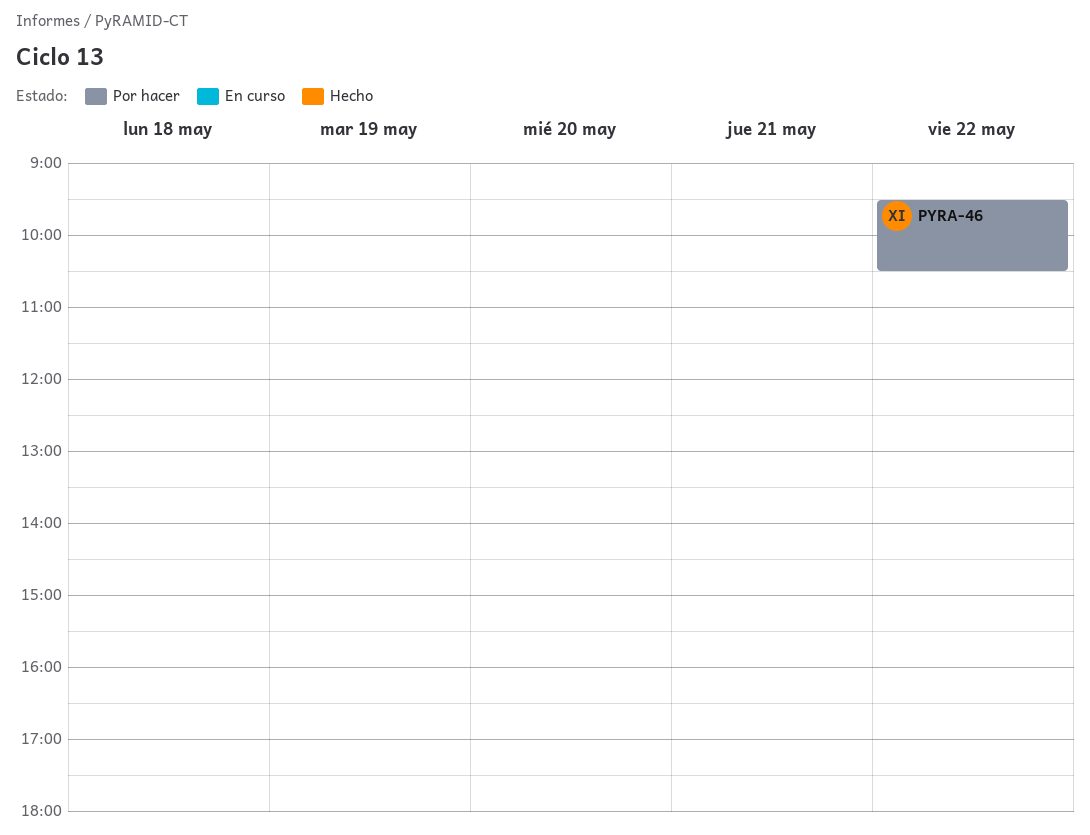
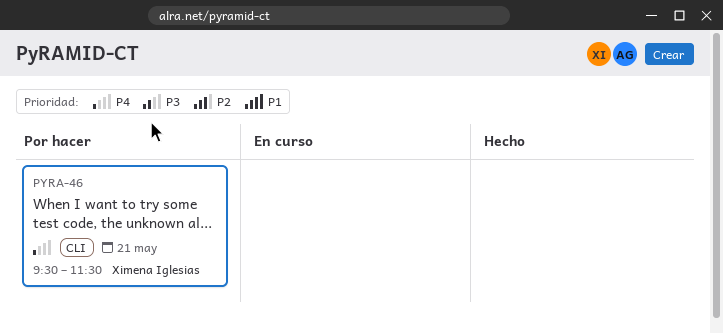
PYRA-46, day: May 22 -> May 21
PYRA-46, ends: 10:30 -> 11:30

